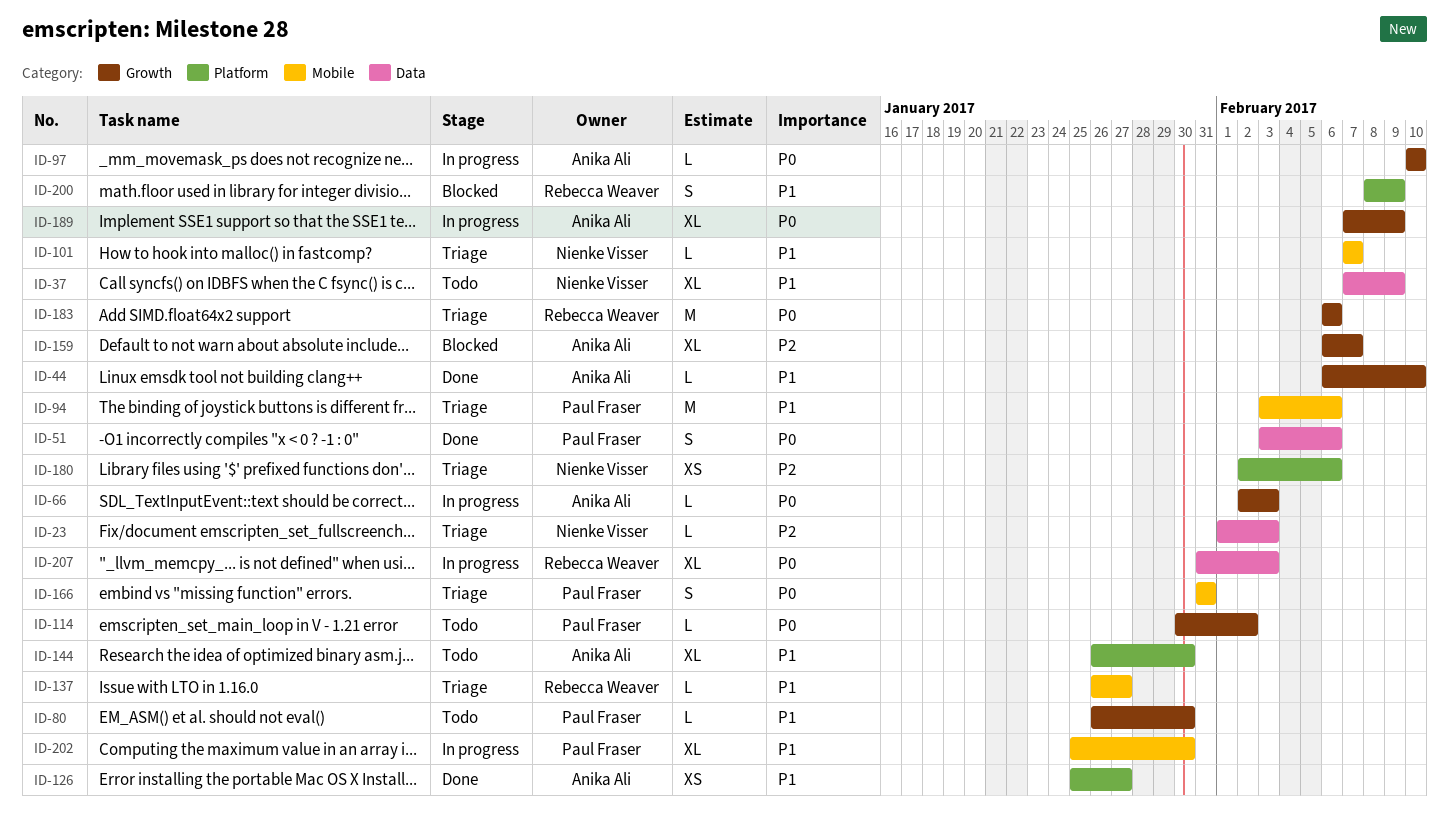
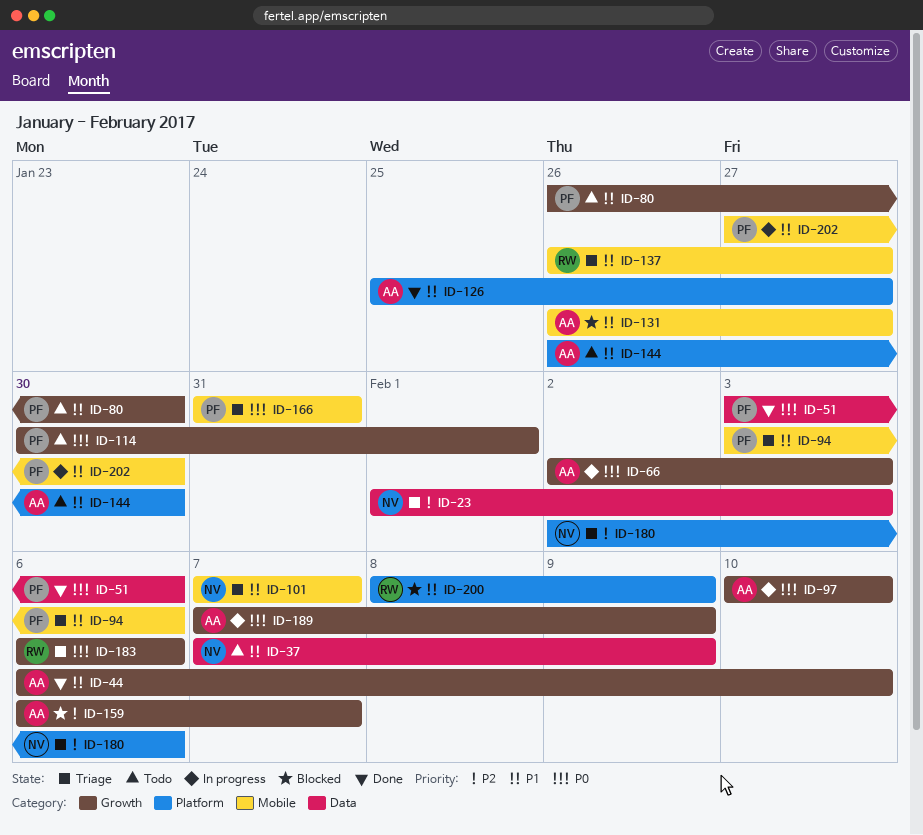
ID-114, due: Feb 2 -> Feb 1
ID-131: none -> present
ID-202, start: Jan 25 -> Jan 27
ID-207: present -> none

